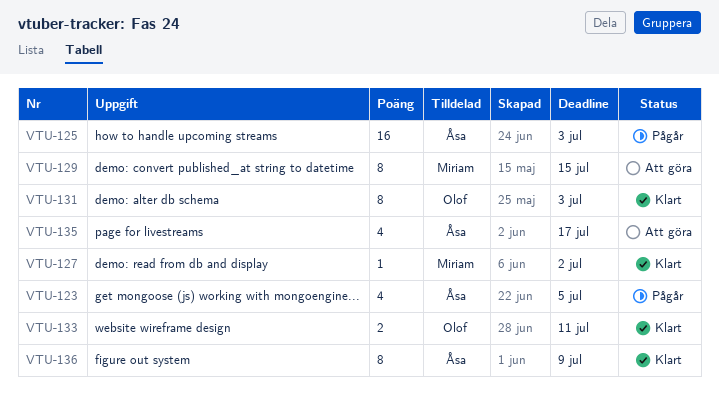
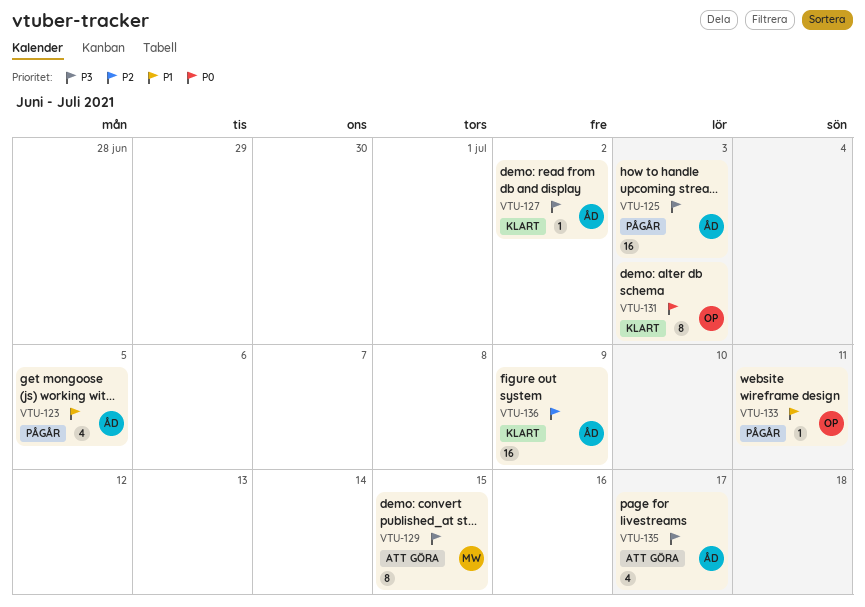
VTU-127, owner: Miriam -> Åsa
VTU-133, status: Klart -> Pågår
VTU-133, estimate: 2 -> 1
VTU-136, estimate: 8 -> 16

